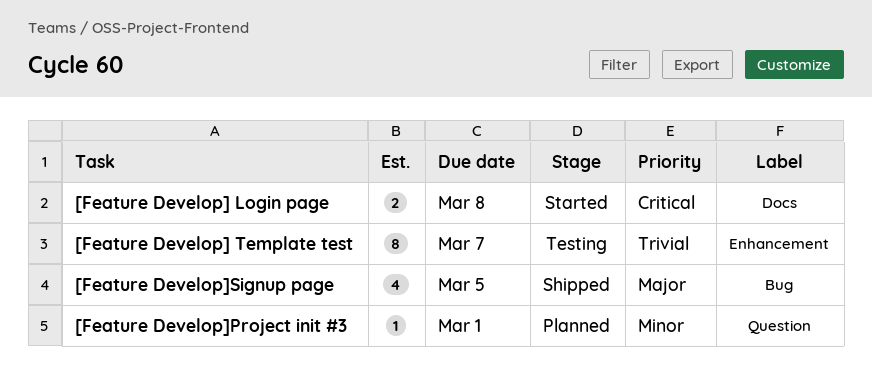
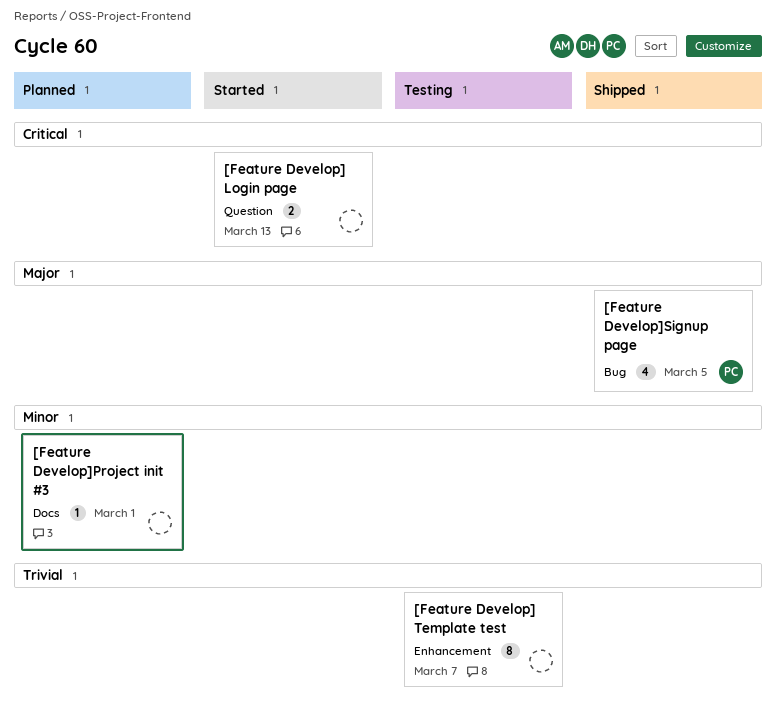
[Feature Develop] Login page, label: Docs -> Question
[Feature Develop] Login page, due: Mar 8 -> Mar 13
[Feature Develop]Project init #3, label: Question -> Docs

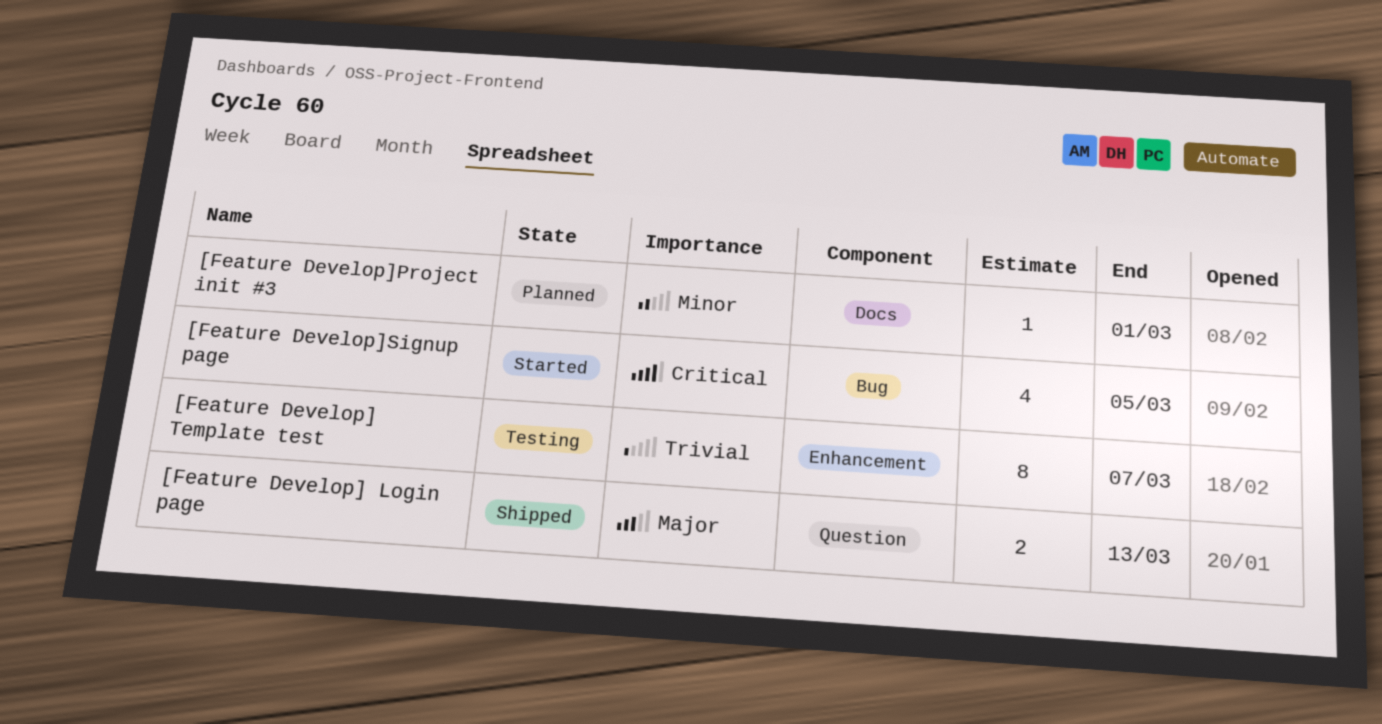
[Feature Develop] Login page, status: Started -> Shipped
[Feature Develop] Login page, priority: Critical -> Major
[Feature Develop]Signup page, status: Shipped -> Started
[Feature Develop]Signup page, priority: Major -> Critical

